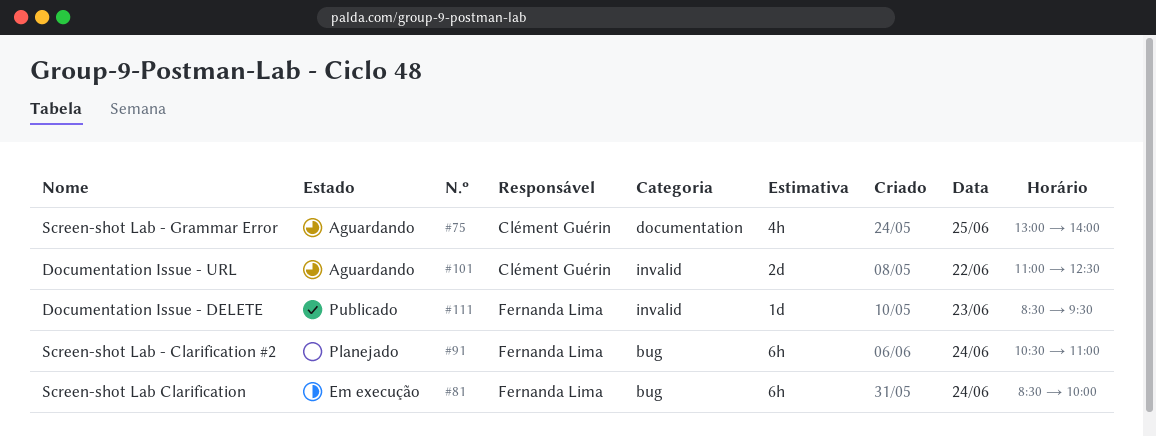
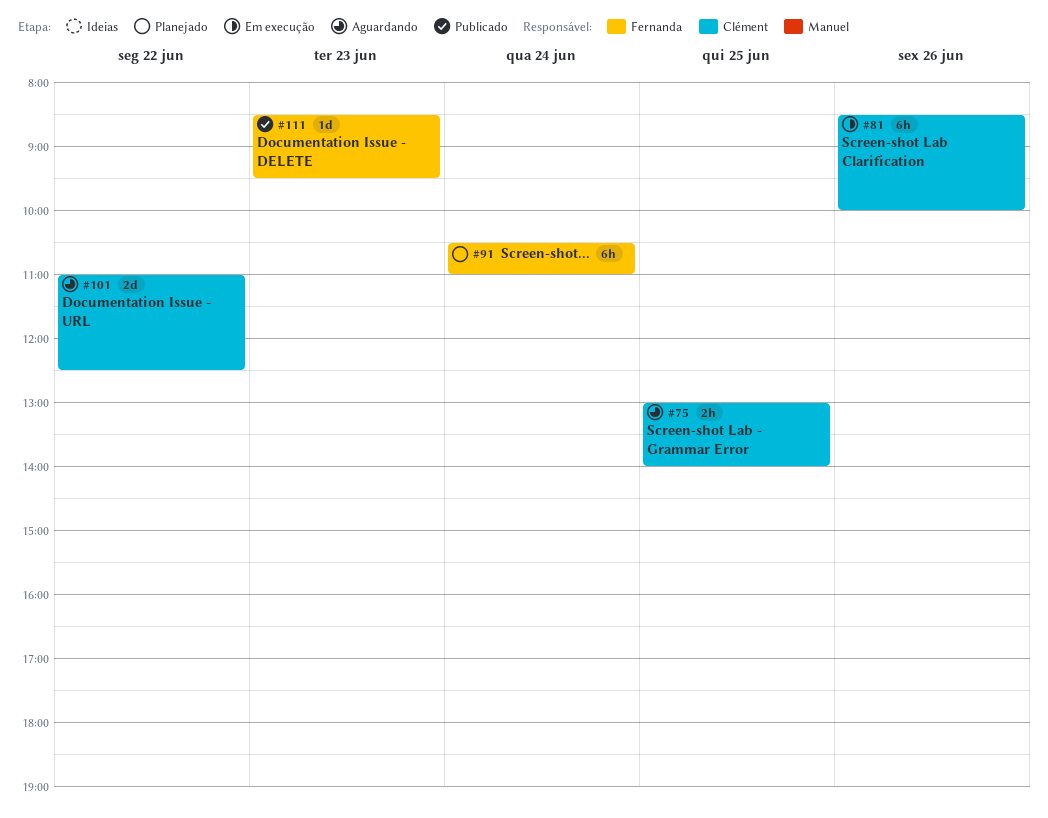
#75, estimate: 4h -> 2h
#81, owner: Fernanda Lima -> Clément Guérin
#81, day: Jun 24 -> Jun 26

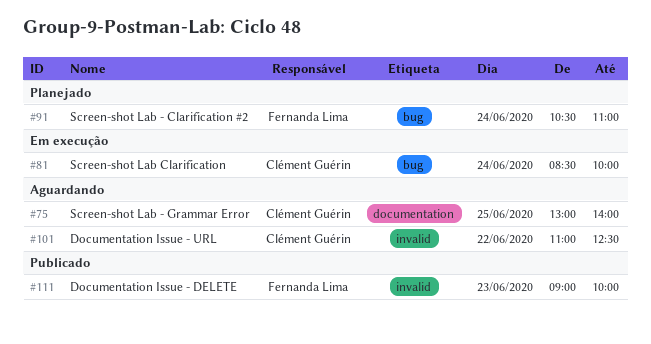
#81, day: Jun 26 -> Jun 24
#111, begins: 08:30 -> 09:00
#111, ends: 09:30 -> 10:00

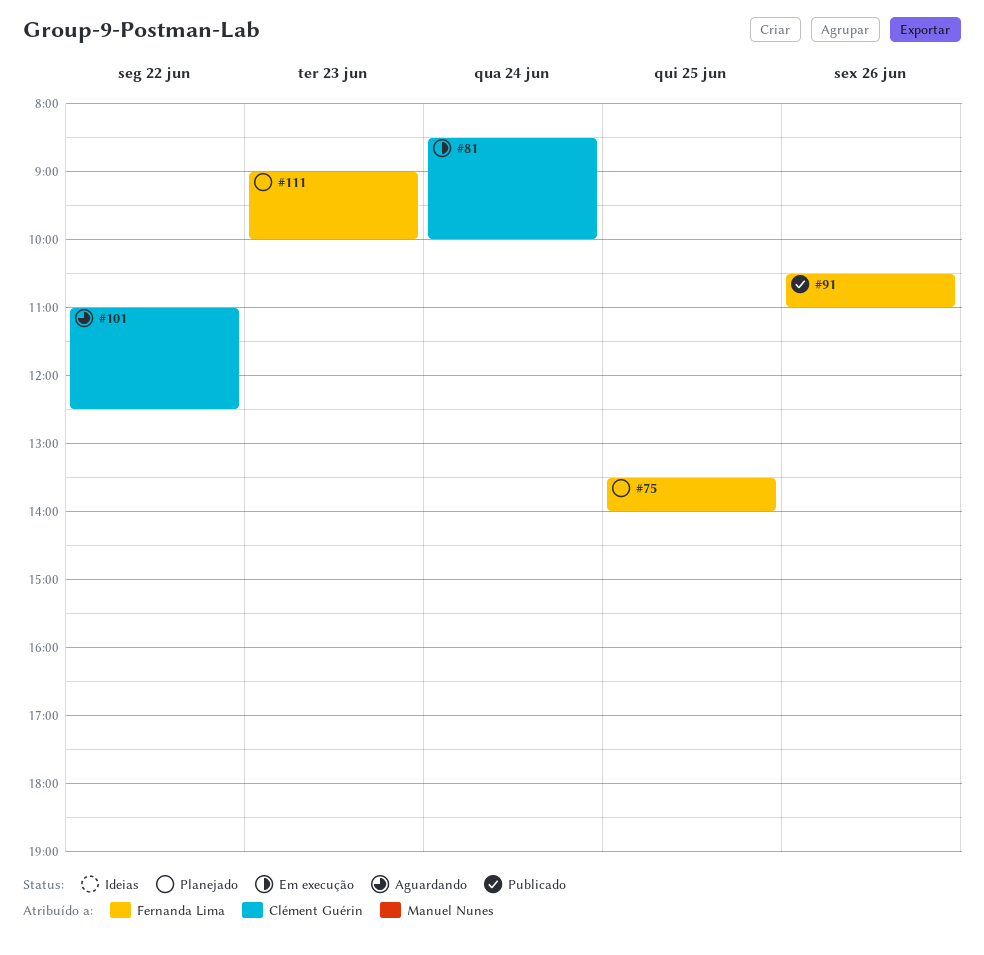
#75, status: Aguardando -> Planejado
#75, owner: Clément Guérin -> Fernanda Lima
#75, begins: 13:00 -> 13:30
#91, status: Planejado -> Publicado
#91, day: Jun 24 -> Jun 26
#111, status: Publicado -> Planejado

